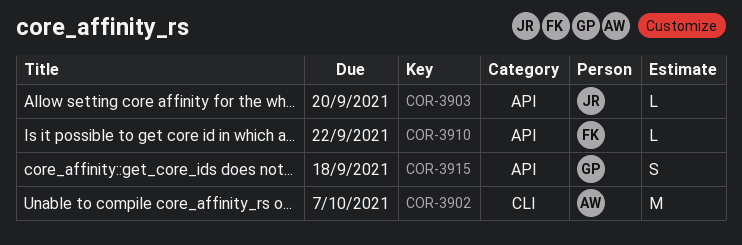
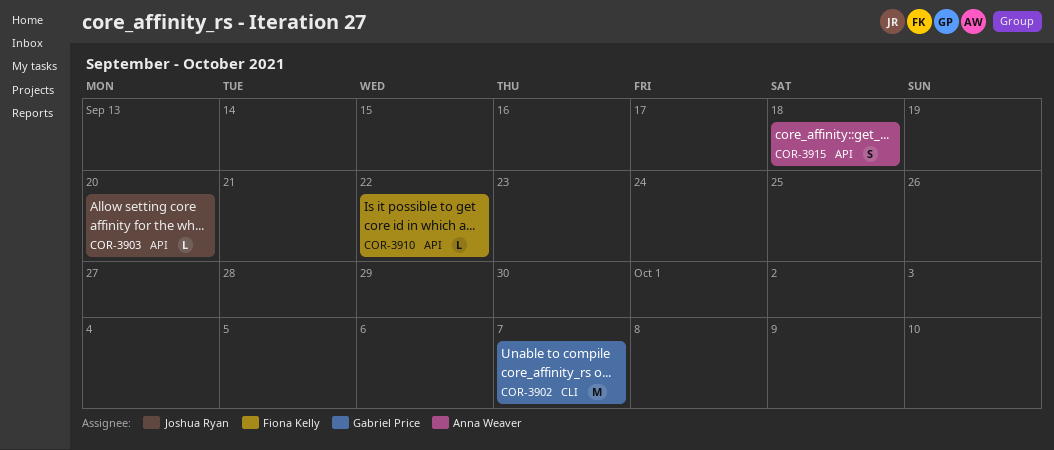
COR-3902, owner: Anna Weaver -> Gabriel Price
COR-3915, owner: Gabriel Price -> Anna Weaver

